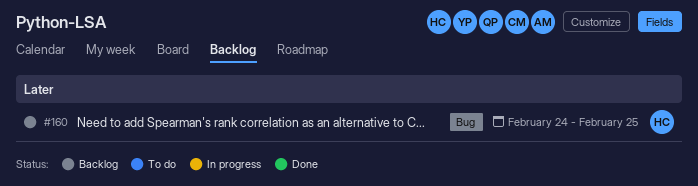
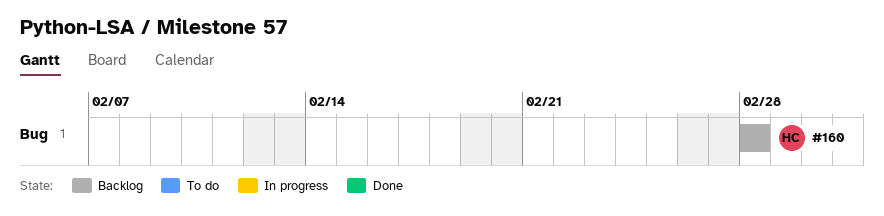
#160, start: Feb 24 -> Feb 28
#160, due: Feb 25 -> Feb 28

